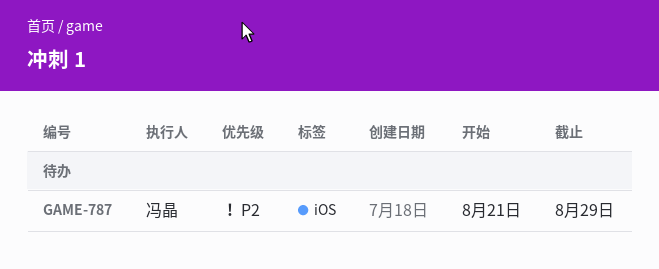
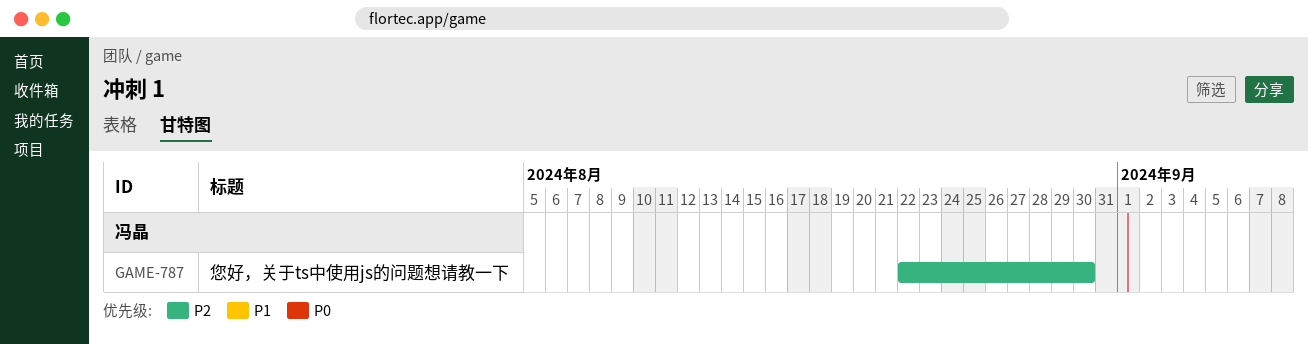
GAME-787, start: Aug 21 -> Aug 22
GAME-787, due: Aug 29 -> Aug 30

